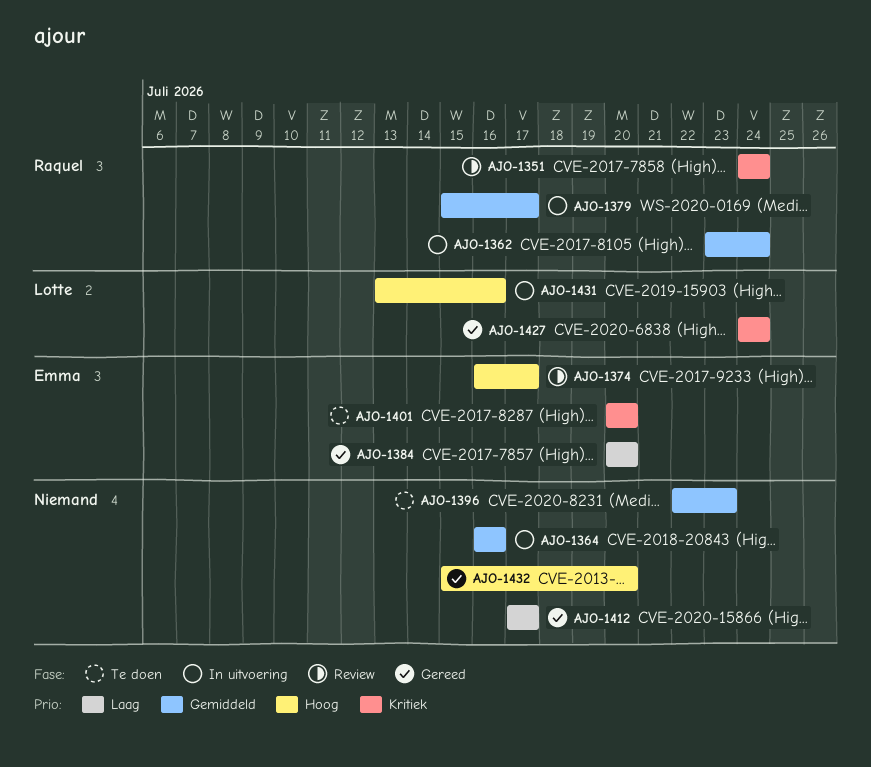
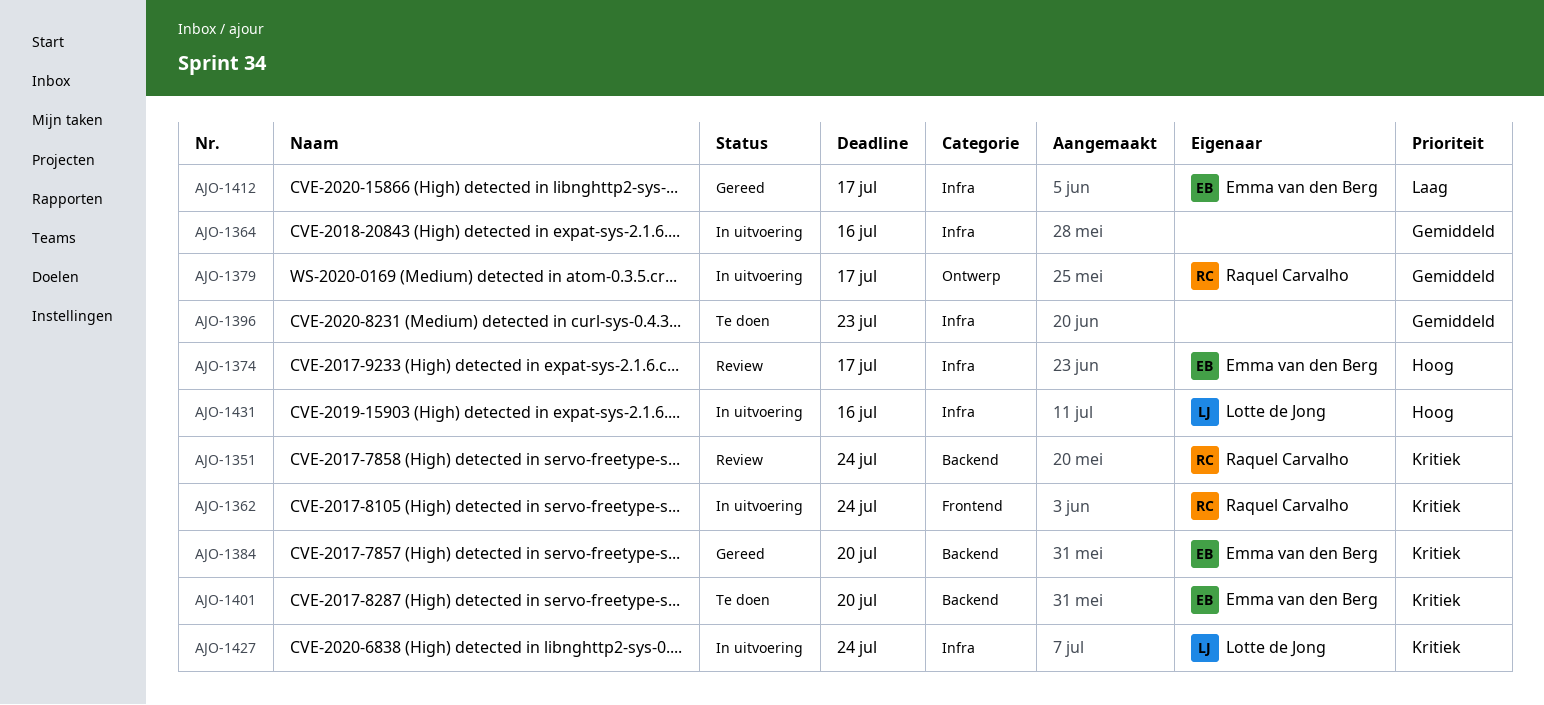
AJO-1362, priority: Gemiddeld -> Kritiek
AJO-1384, priority: Laag -> Kritiek
AJO-1412, owner: none -> Emma van den Berg
AJO-1427, status: Gereed -> In uitvoering
AJO-1432: present -> none

